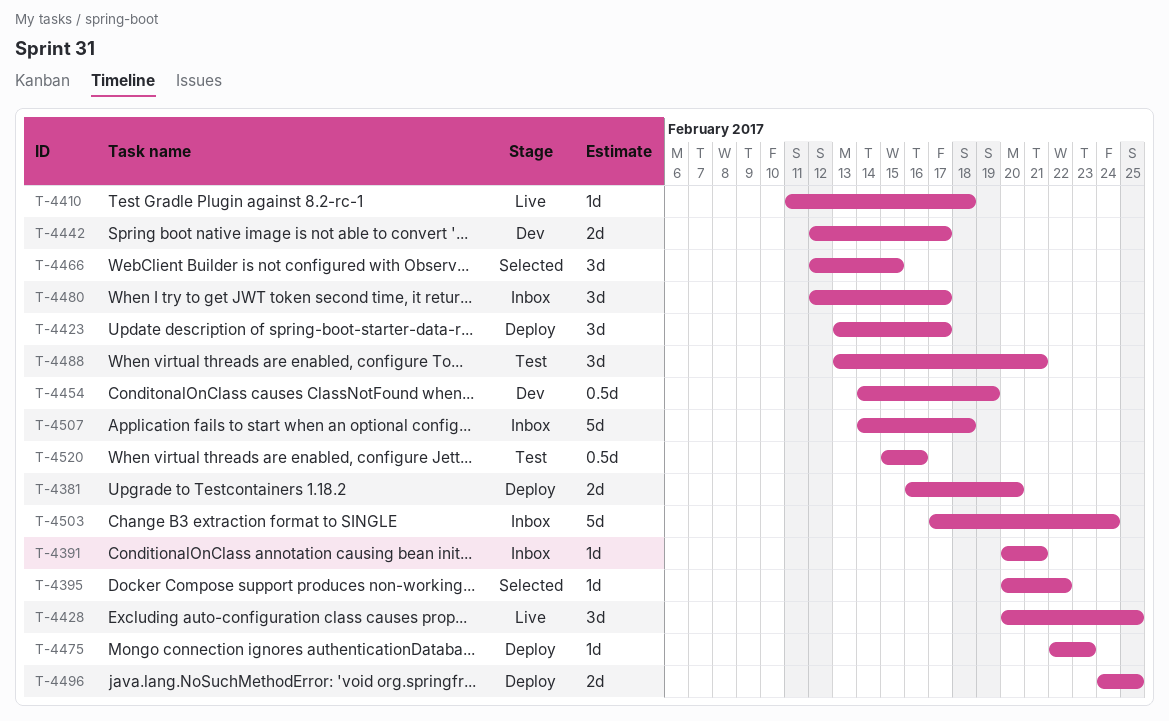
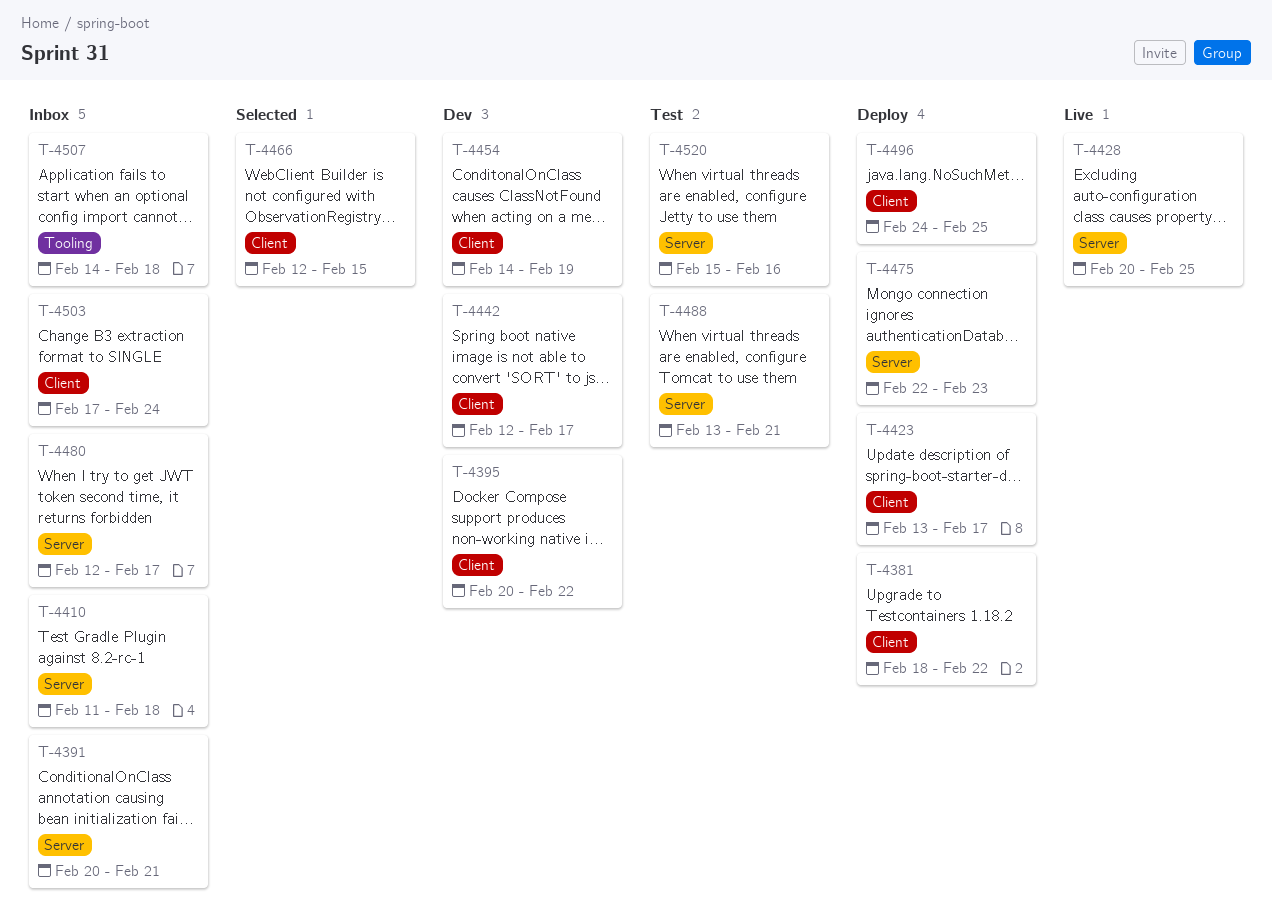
T-4381, start: Feb 16 -> Feb 18
T-4381, due: Feb 20 -> Feb 22
T-4395, status: Selected -> Dev
T-4410, status: Live -> Inbox

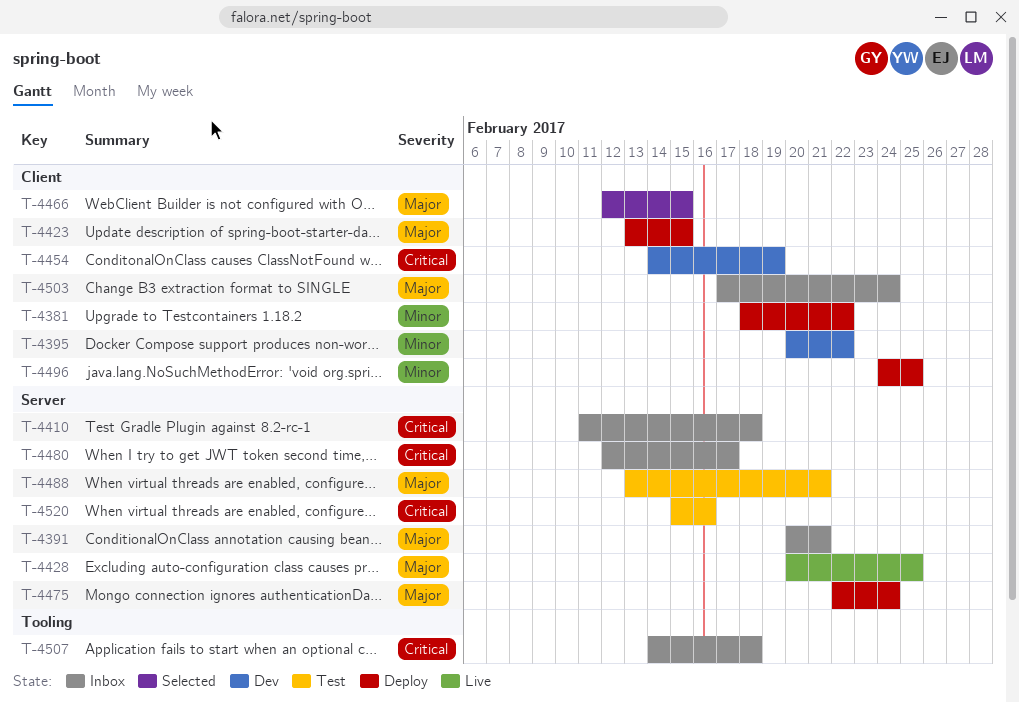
T-4423, due: Feb 17 -> Feb 15
T-4442: present -> none
T-4475, due: Feb 23 -> Feb 24

